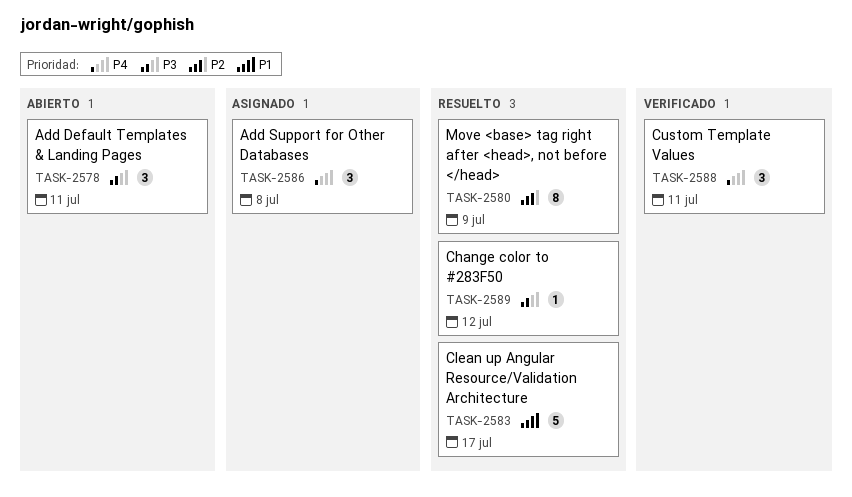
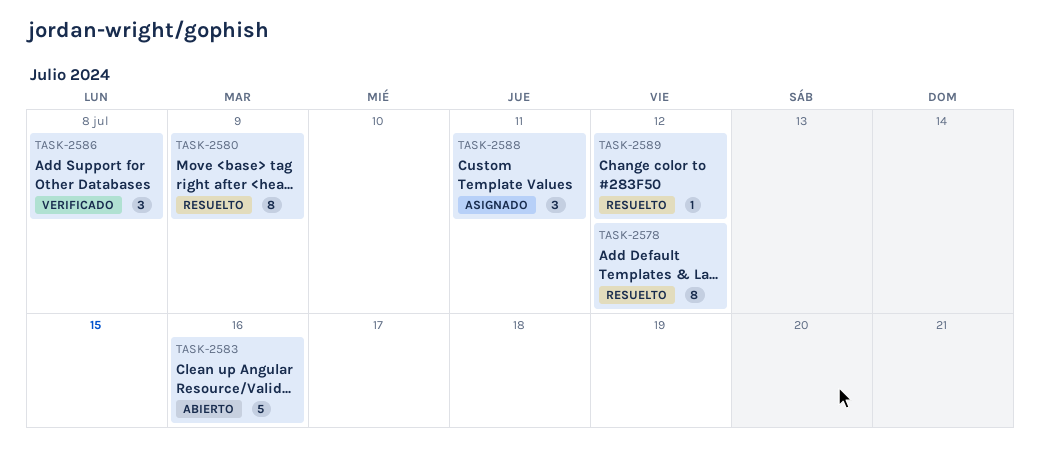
TASK-2578, status: Abierto -> Resuelto
TASK-2578, estimate: 3 -> 8
TASK-2578, due: Jul 11 -> Jul 12
TASK-2583, status: Resuelto -> Abierto
TASK-2583, due: Jul 17 -> Jul 16
TASK-2586, status: Asignado -> Verificado
TASK-2588, status: Verificado -> Asignado

